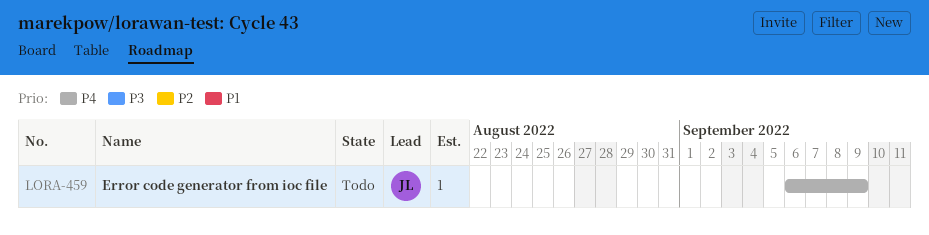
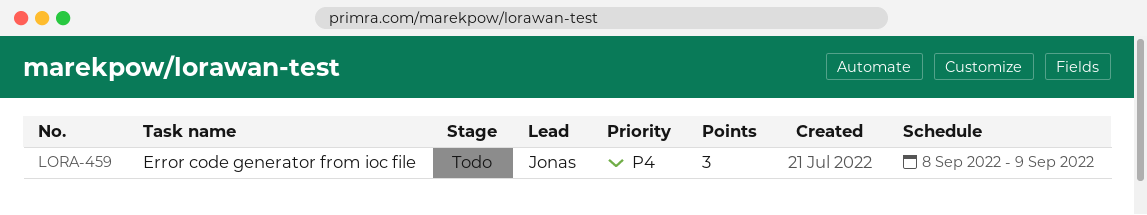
LORA-459, estimate: 1 -> 3
LORA-459, start: Sep 6 -> Sep 8

